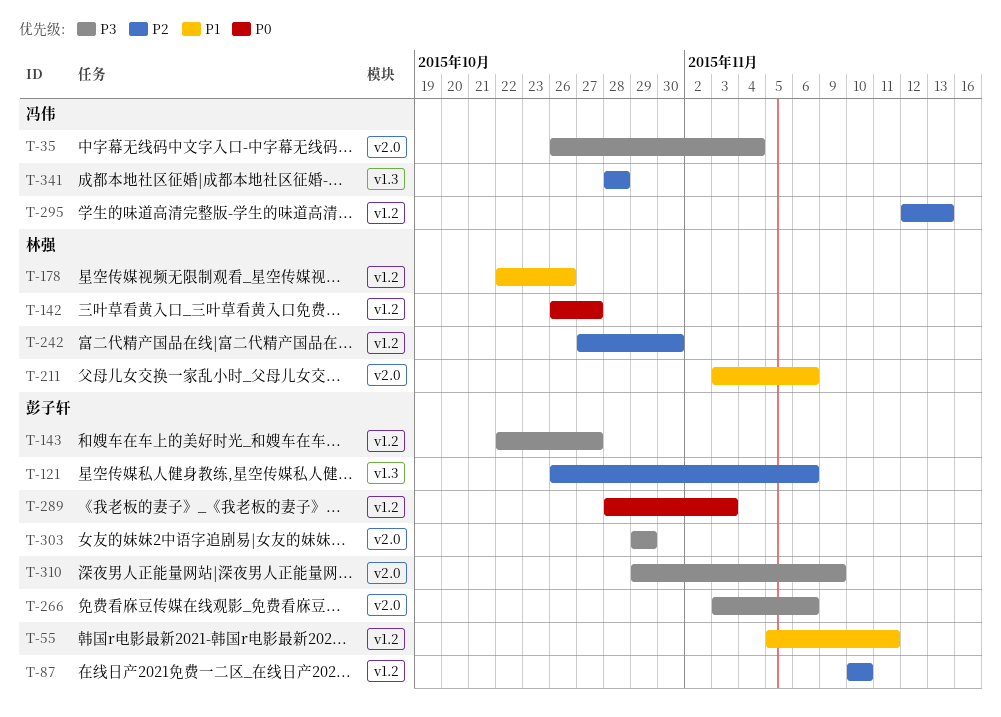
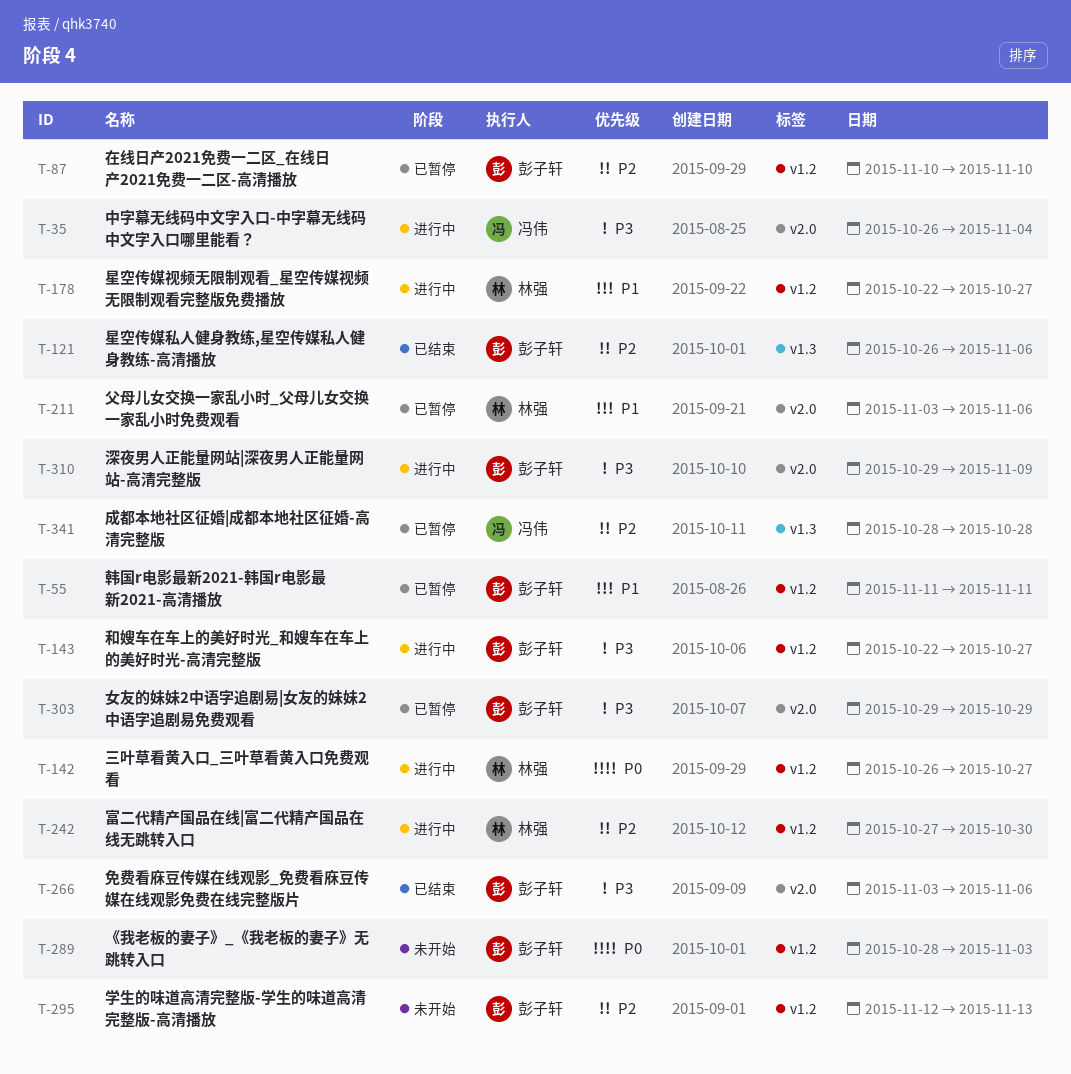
T-55, start: Nov 5 -> Nov 11
T-178, due: Oct 26 -> Oct 27
T-295, owner: 冯伟 -> 彭子轩

